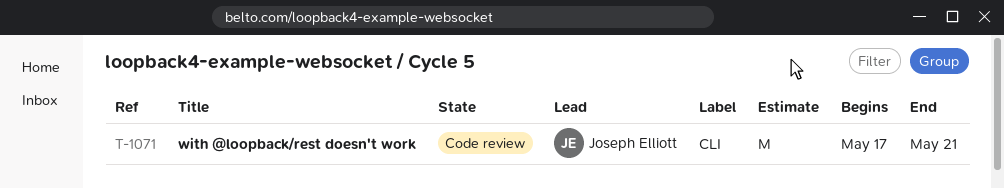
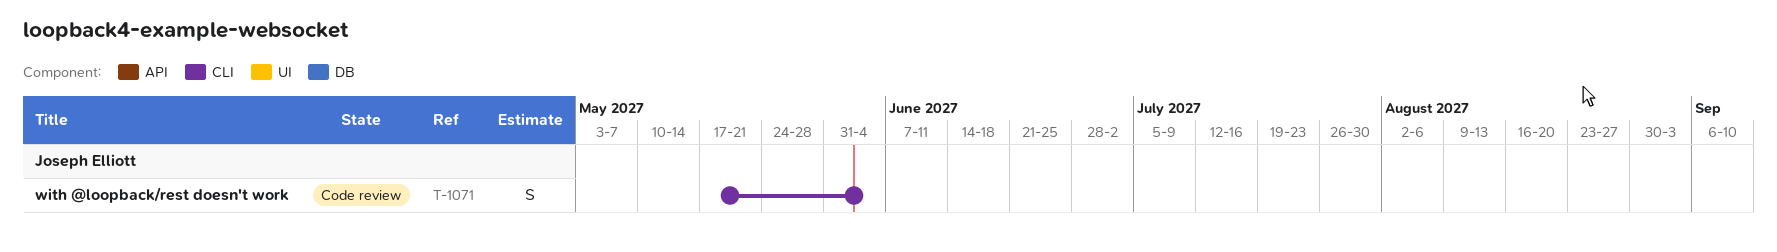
T-1071, estimate: M -> S
T-1071, due: May 21 -> Jun 4

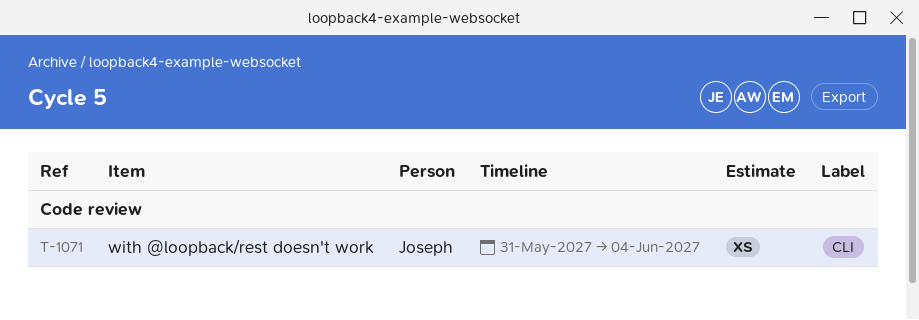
T-1071, estimate: S -> XS
T-1071, start: May 17 -> May 31

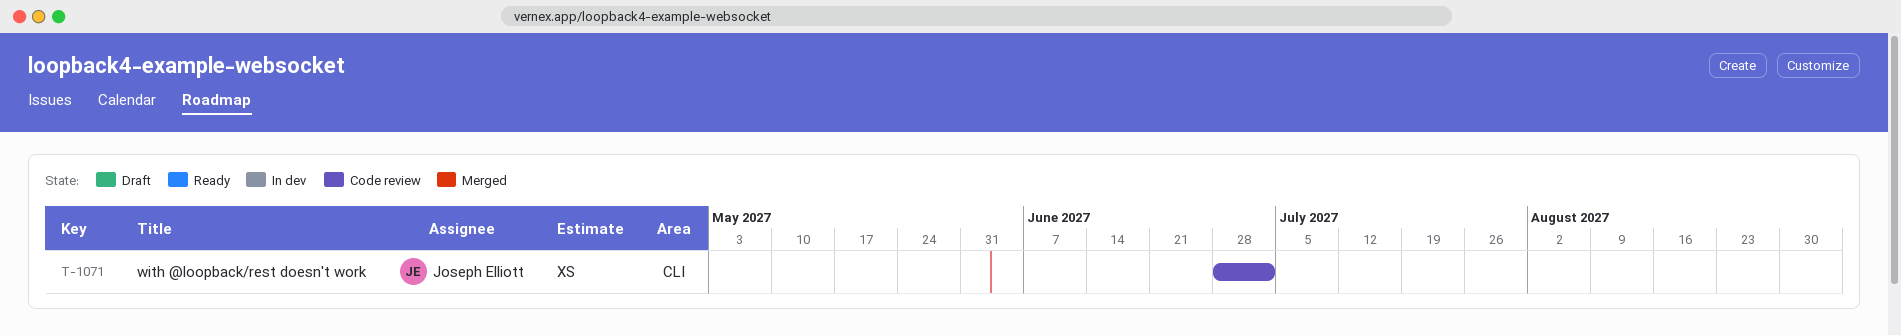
T-1071, start: May 31 -> Jun 28
T-1071, due: Jun 4 -> Jul 2

